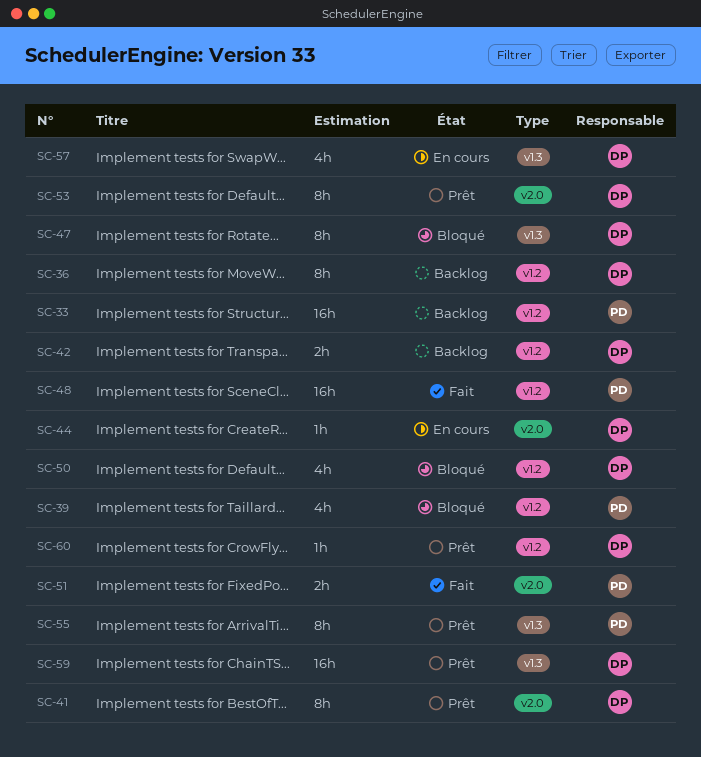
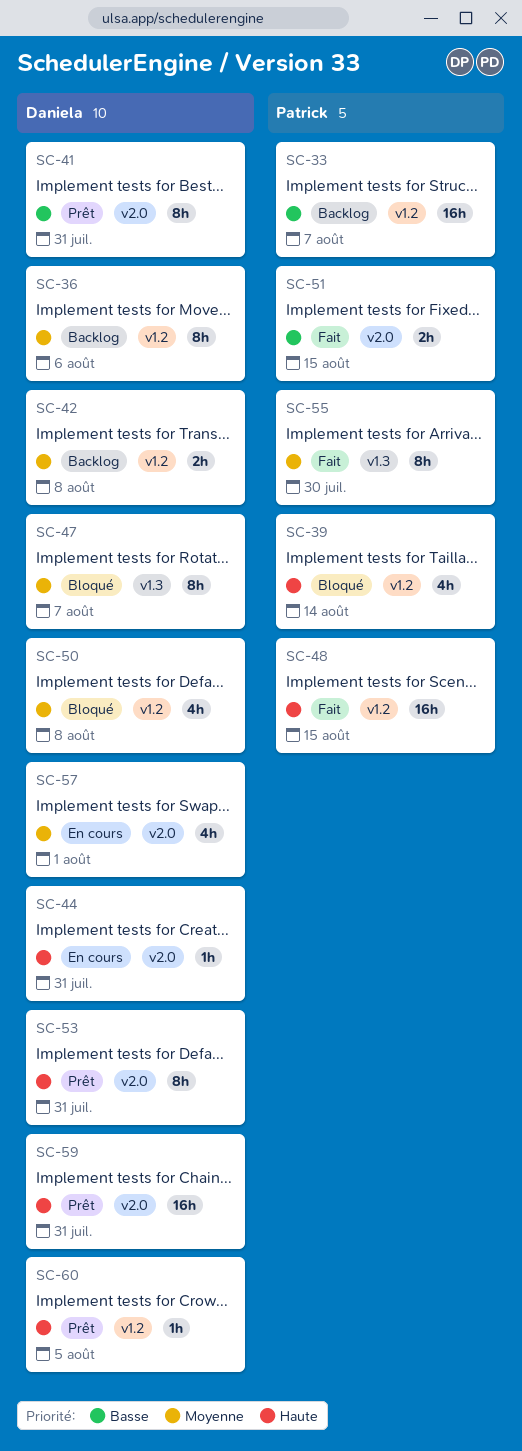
SC-55, status: Prêt -> Fait
SC-57, label: v1.3 -> v2.0
SC-59, label: v1.3 -> v2.0

